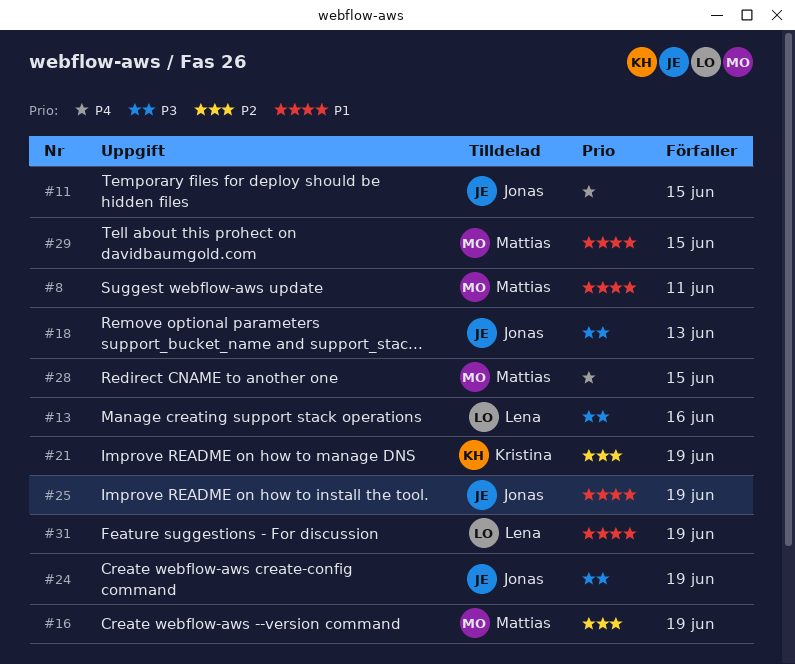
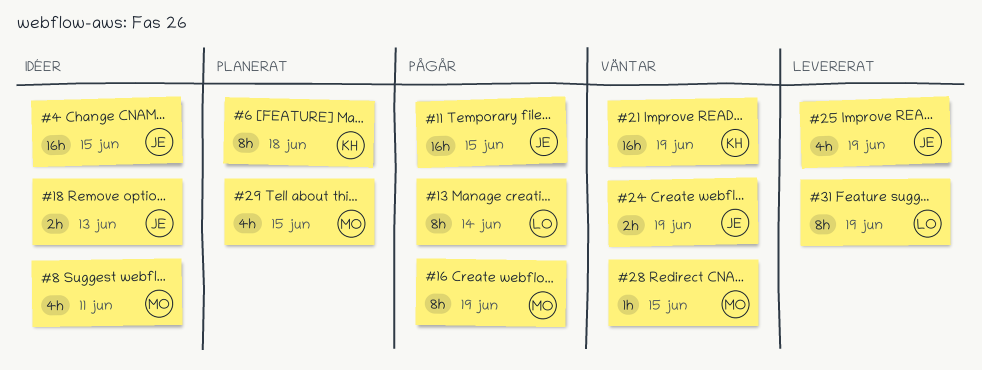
#4: none -> present
#6: none -> present
#13, due: Jun 16 -> Jun 14

